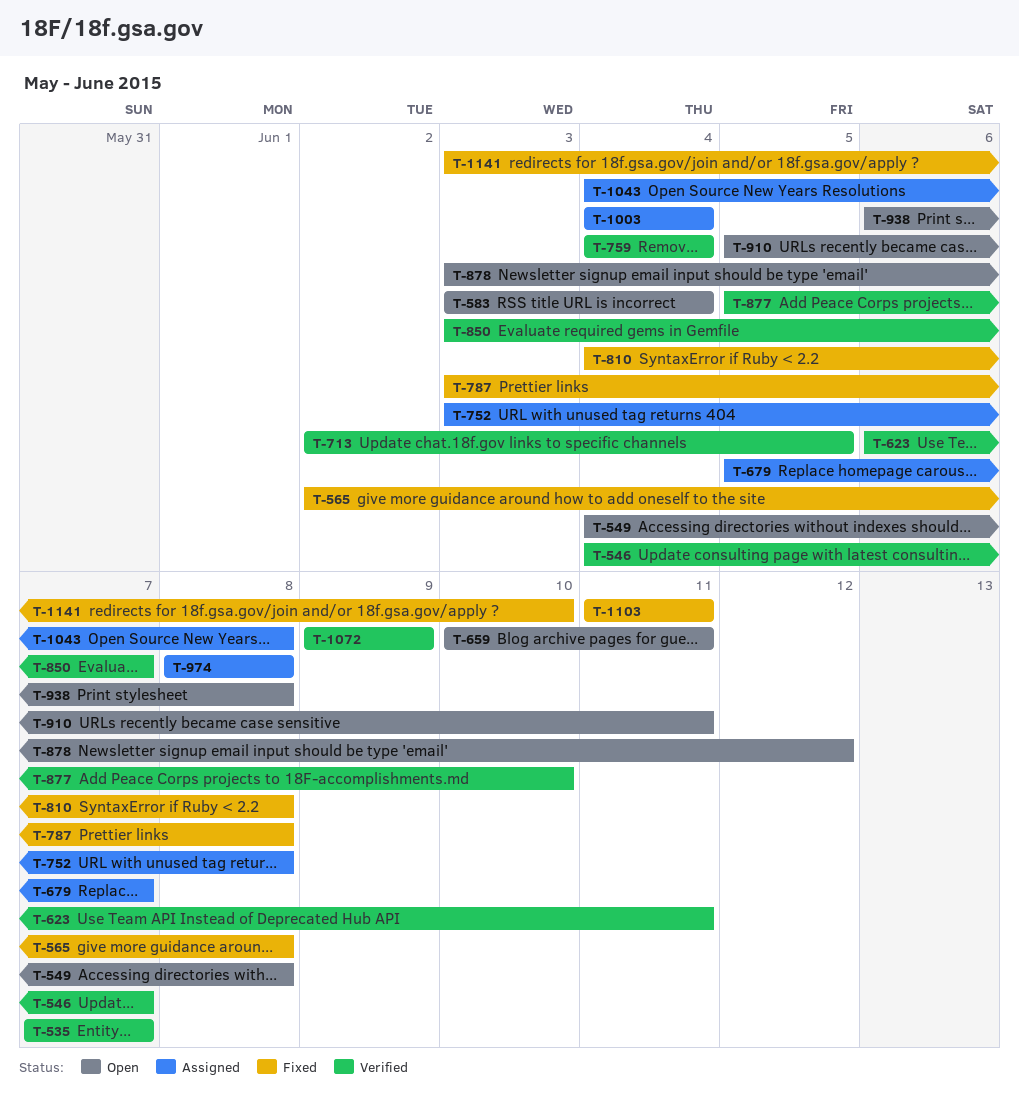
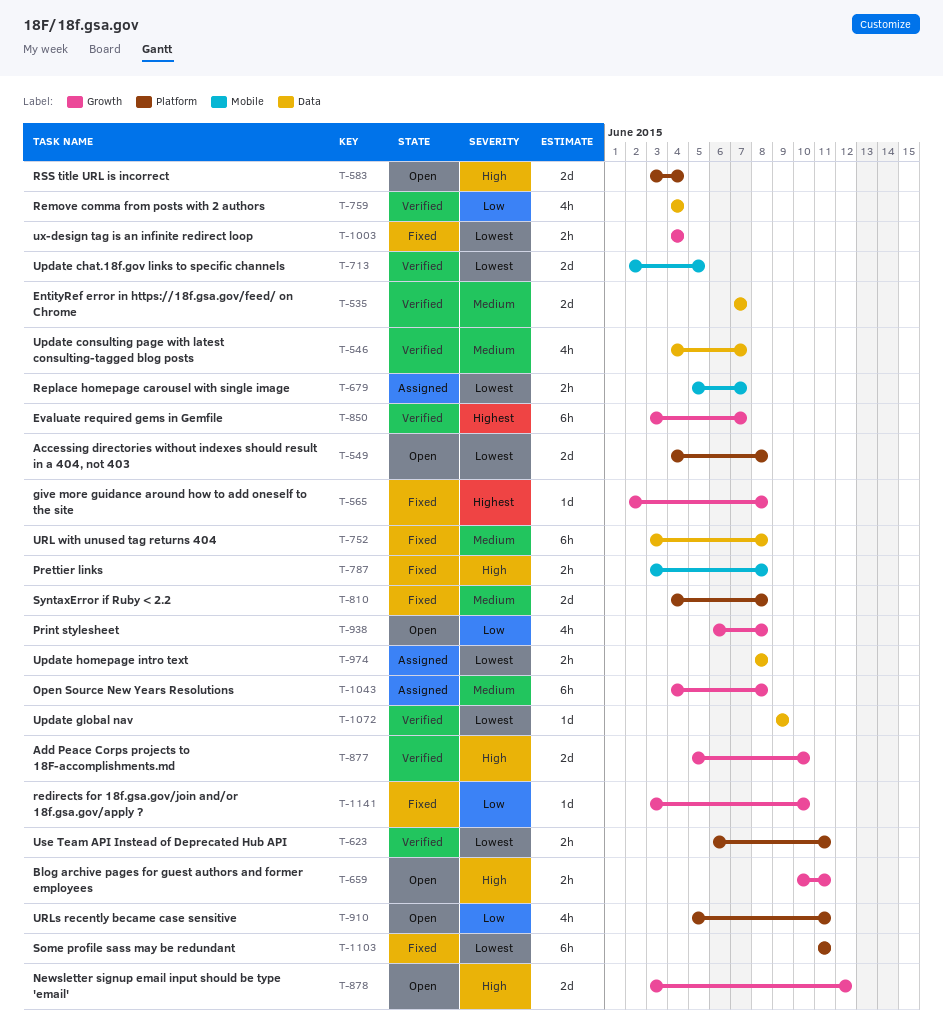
T-752, status: Assigned -> Fixed
T-1003, status: Assigned -> Fixed

